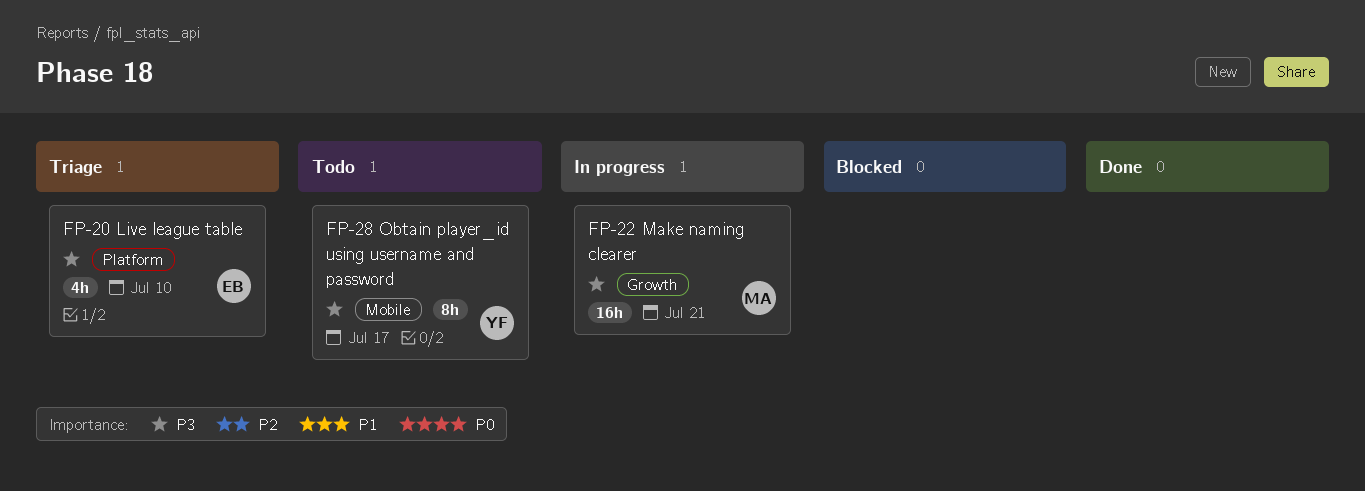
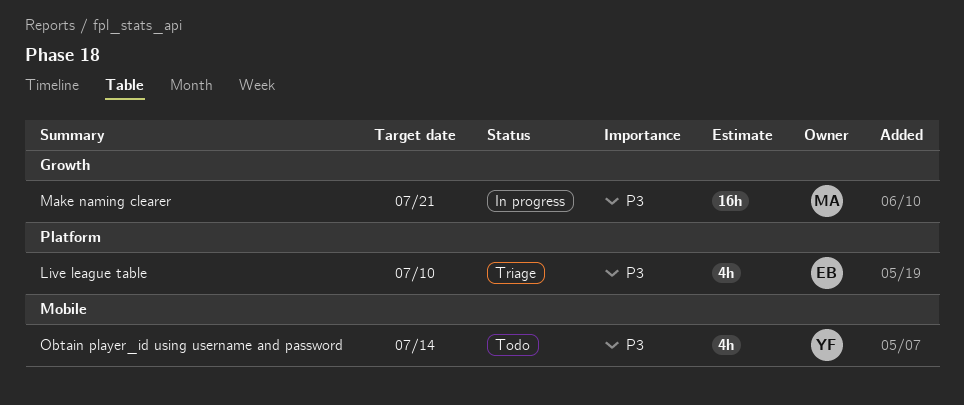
Obtain player_id using username and password, estimate: 8h -> 4h
Obtain player_id using username and password, due: Jul 17 -> Jul 14

